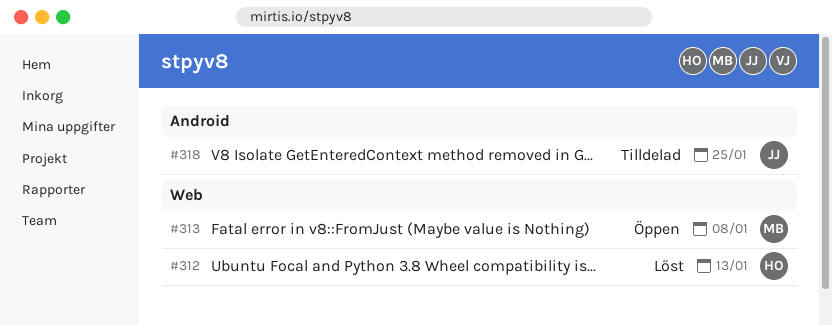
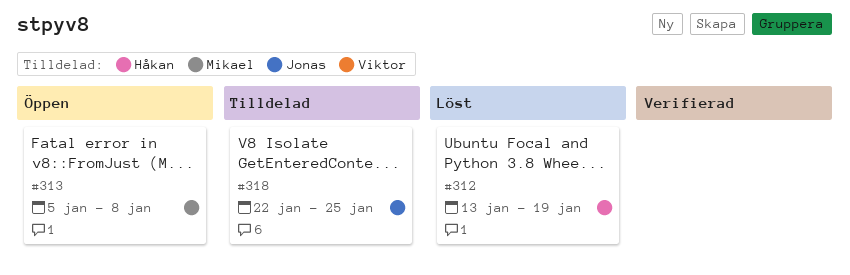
#312, due: Jan 13 -> Jan 19

